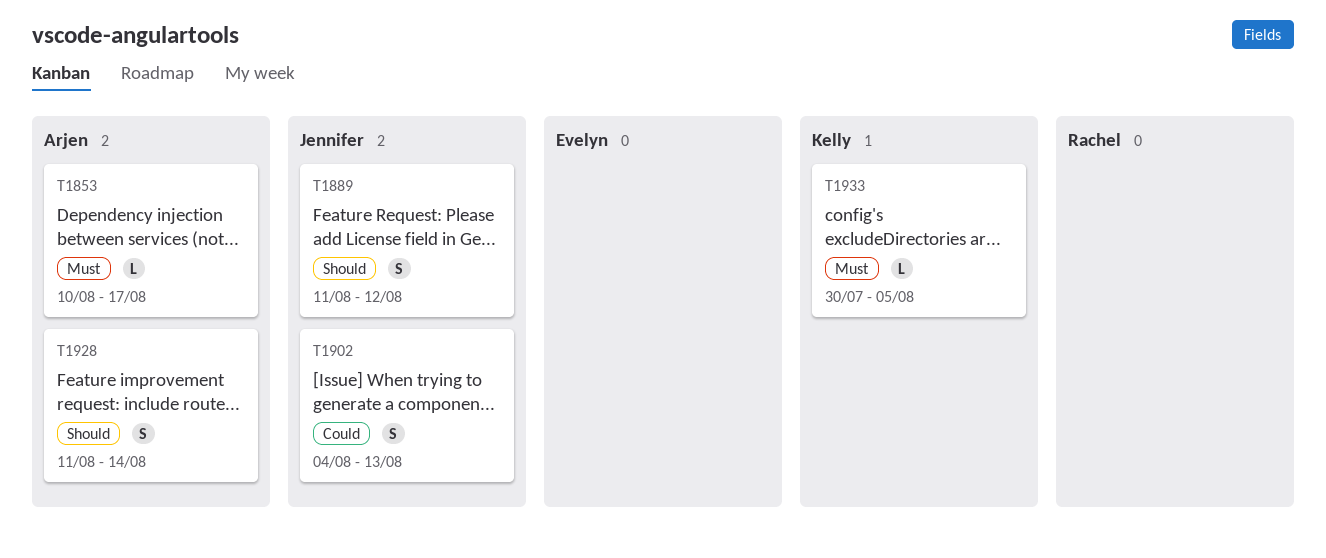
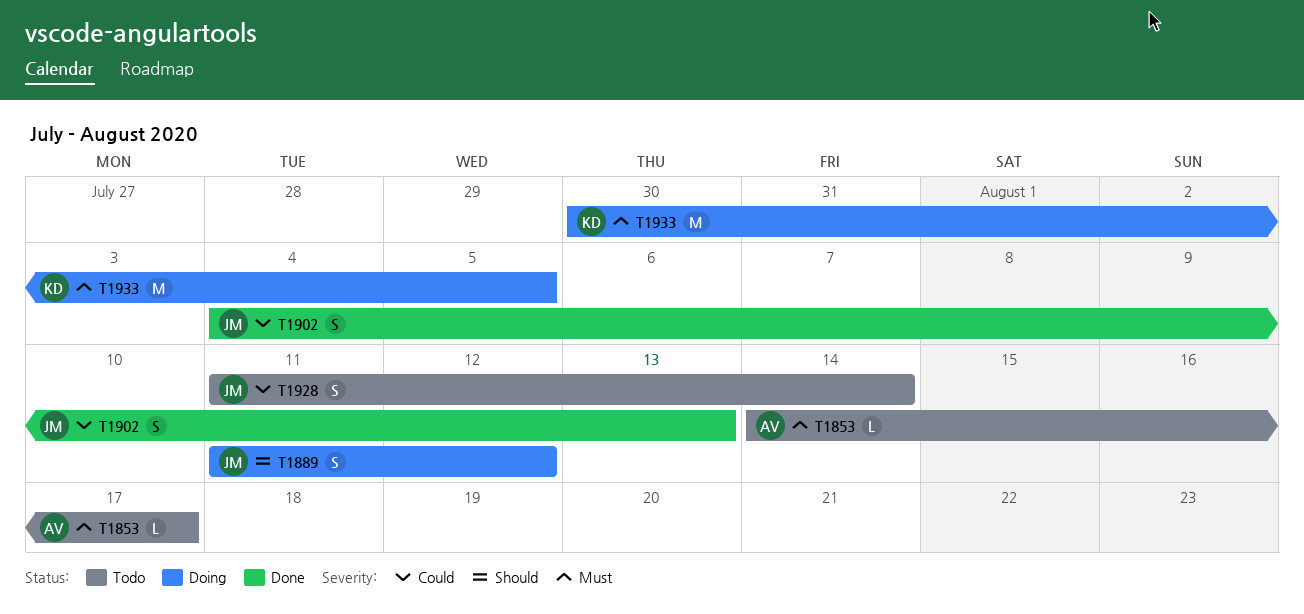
T1853, start: Aug 10 -> Aug 14
T1928, owner: Arjen -> Jennifer
T1928, priority: Should -> Could
T1933, estimate: L -> M

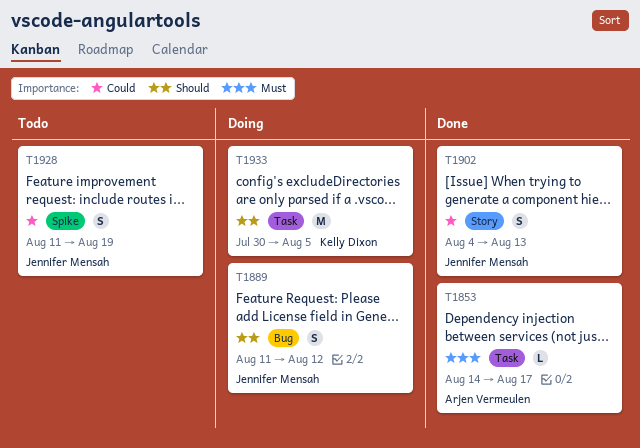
T1853, status: Todo -> Done
T1928, due: Aug 14 -> Aug 19
T1933, priority: Must -> Should

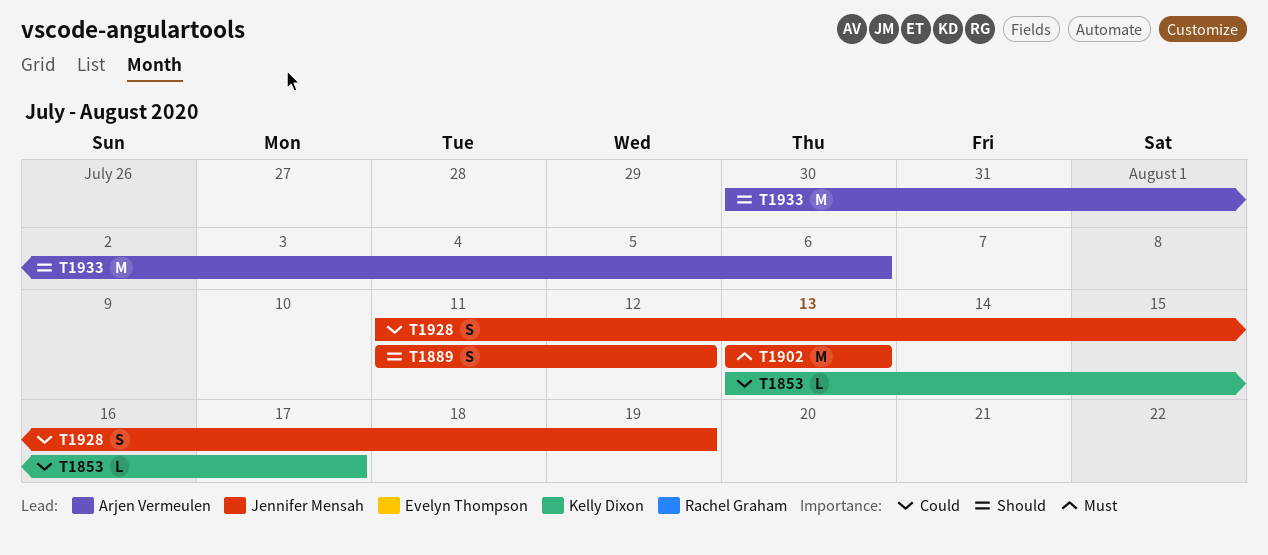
T1853, owner: Arjen Vermeulen -> Kelly Dixon
T1853, priority: Must -> Could
T1853, start: Aug 14 -> Aug 13
T1902, priority: Could -> Must
T1902, estimate: S -> M
T1902, start: Aug 4 -> Aug 13
T1933, owner: Kelly Dixon -> Arjen Vermeulen
T1933, due: Aug 5 -> Aug 6

